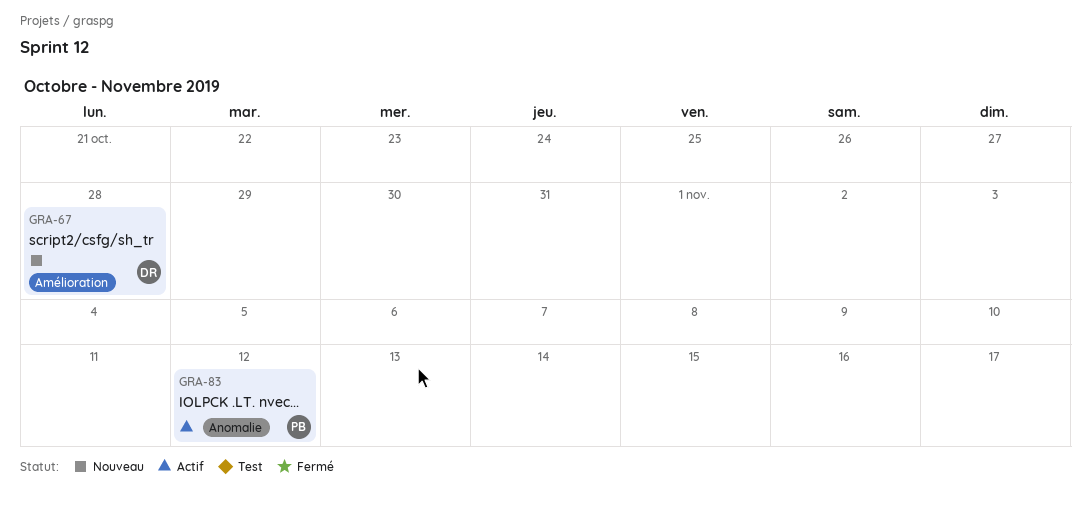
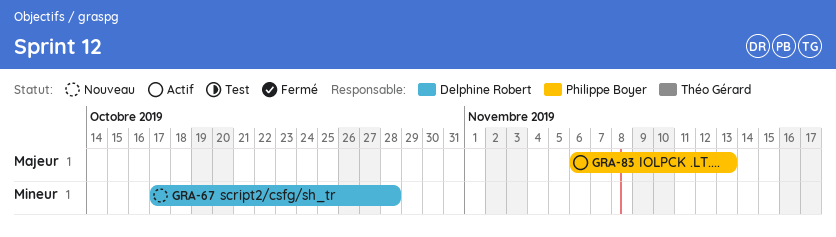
GRA-83, due: Nov 12 -> Nov 13

